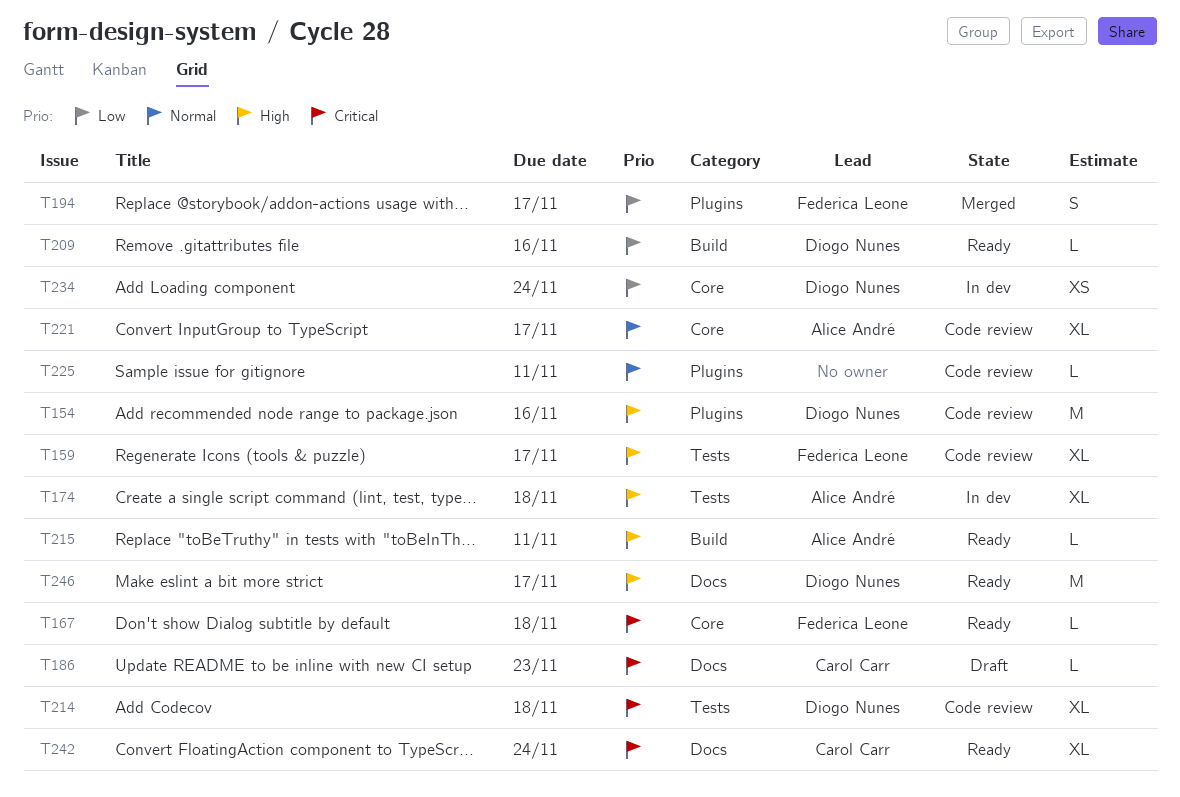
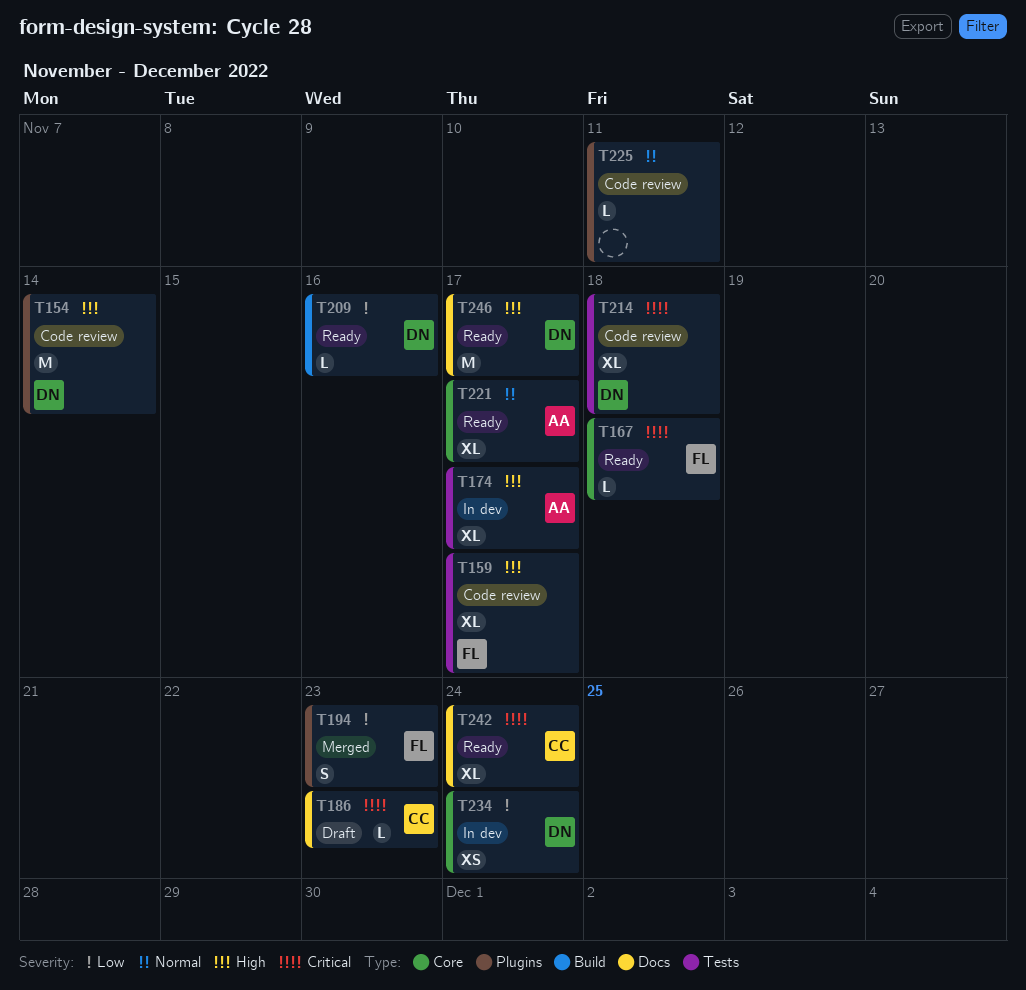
T154, due: Nov 16 -> Nov 14
T174, due: Nov 18 -> Nov 17
T194, due: Nov 17 -> Nov 23
T215: present -> none
T221, status: Code review -> Ready

